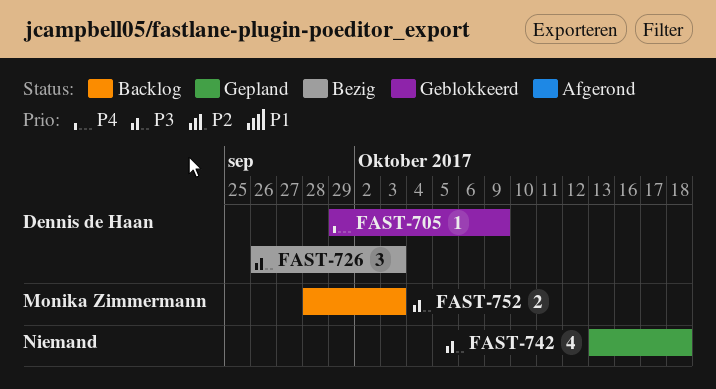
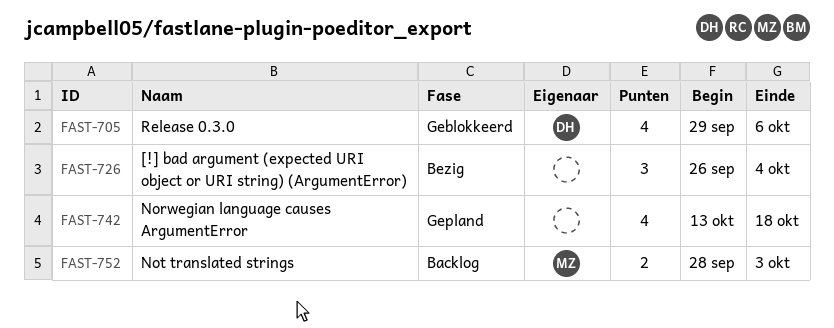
FAST-705, estimate: 1 -> 4
FAST-705, due: Oct 9 -> Oct 6
FAST-726, owner: Dennis de Haan -> none
FAST-726, due: Oct 3 -> Oct 4

